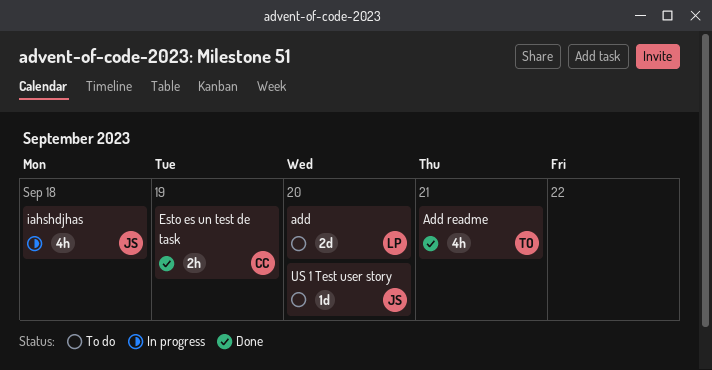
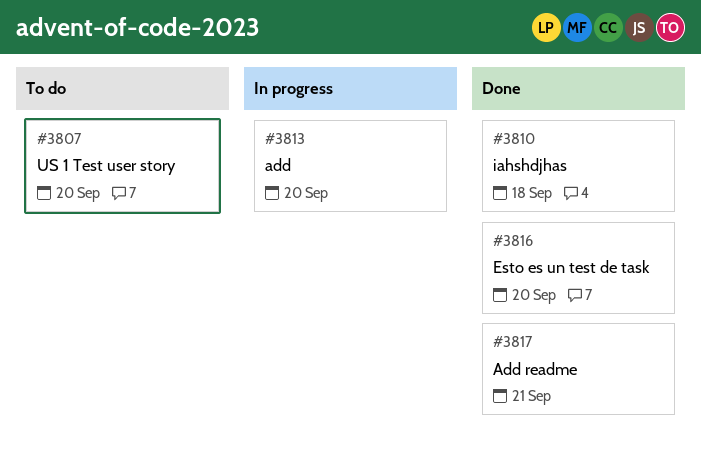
add, status: To do -> In progress
Esto es un test de task, due: Sep 19 -> Sep 20
iahshdjhas, status: In progress -> Done

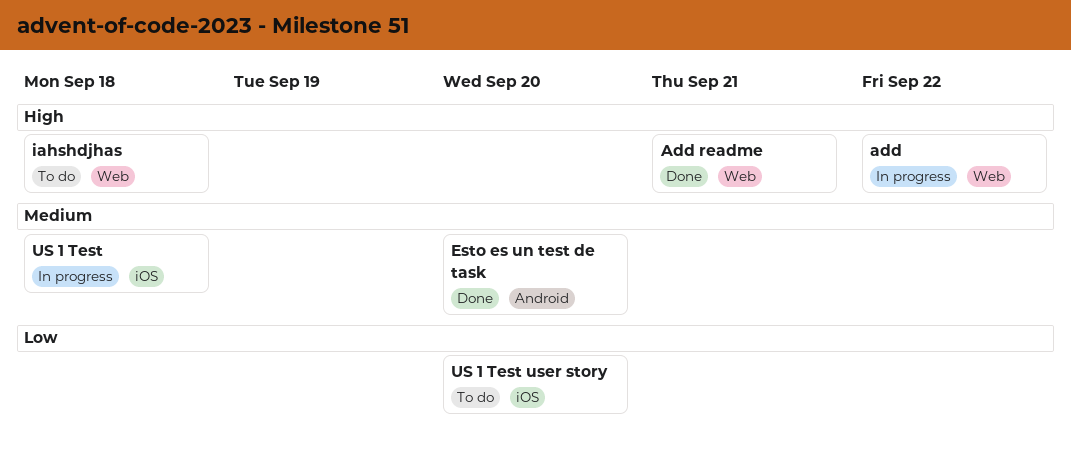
add, due: Sep 20 -> Sep 22
iahshdjhas, status: Done -> To do
US 1 Test: none -> present

